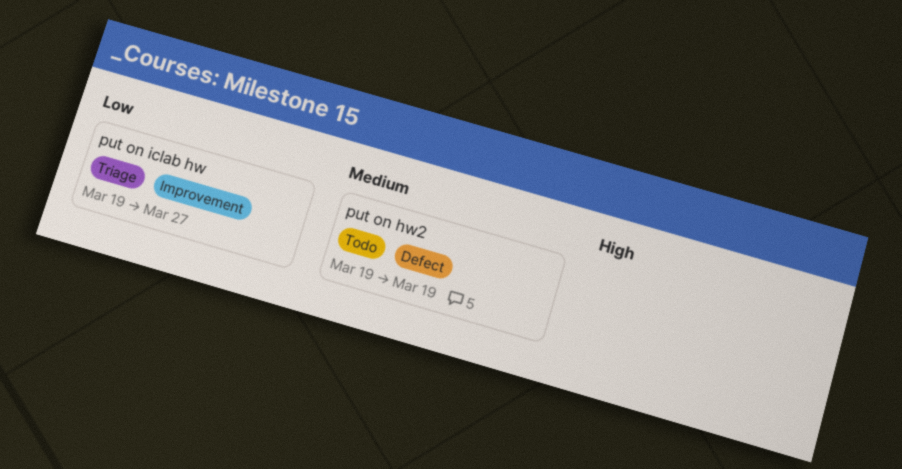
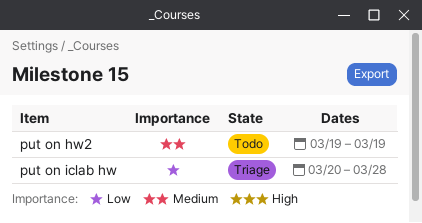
put on iclab hw, start: Mar 19 -> Mar 20
put on iclab hw, due: Mar 27 -> Mar 28

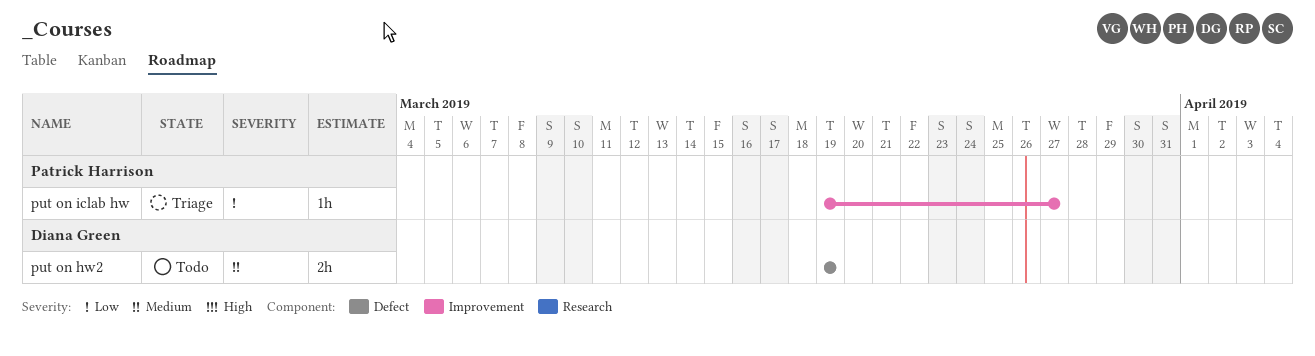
put on iclab hw, start: Mar 20 -> Mar 19
put on iclab hw, due: Mar 28 -> Mar 27

